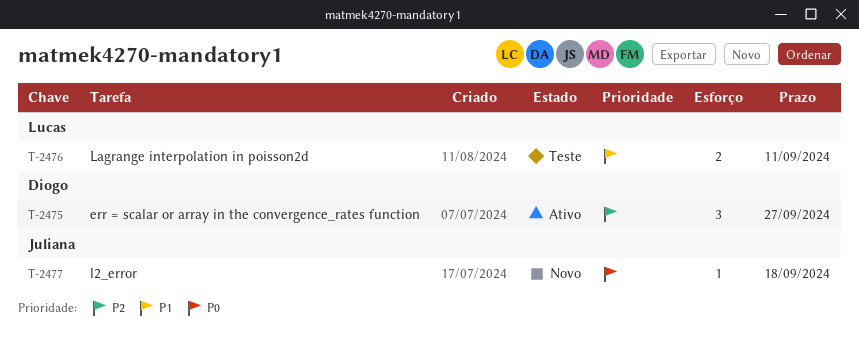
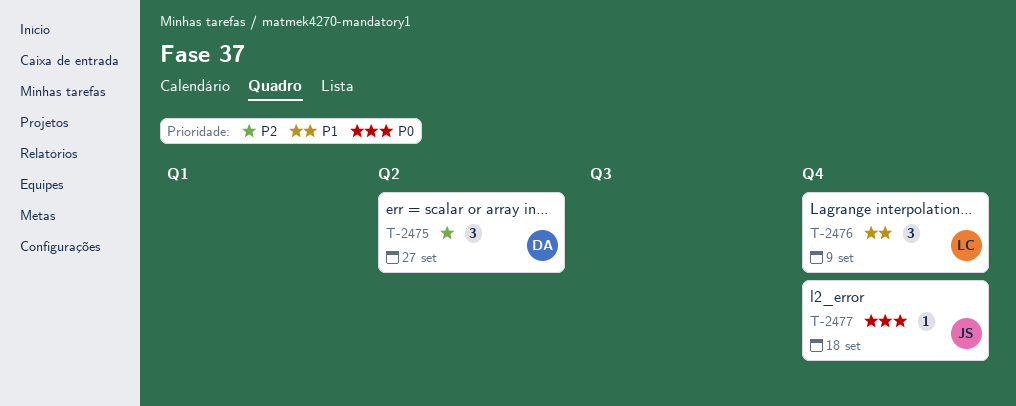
T-2476, estimate: 2 -> 3
T-2476, due: Sep 11 -> Sep 9

